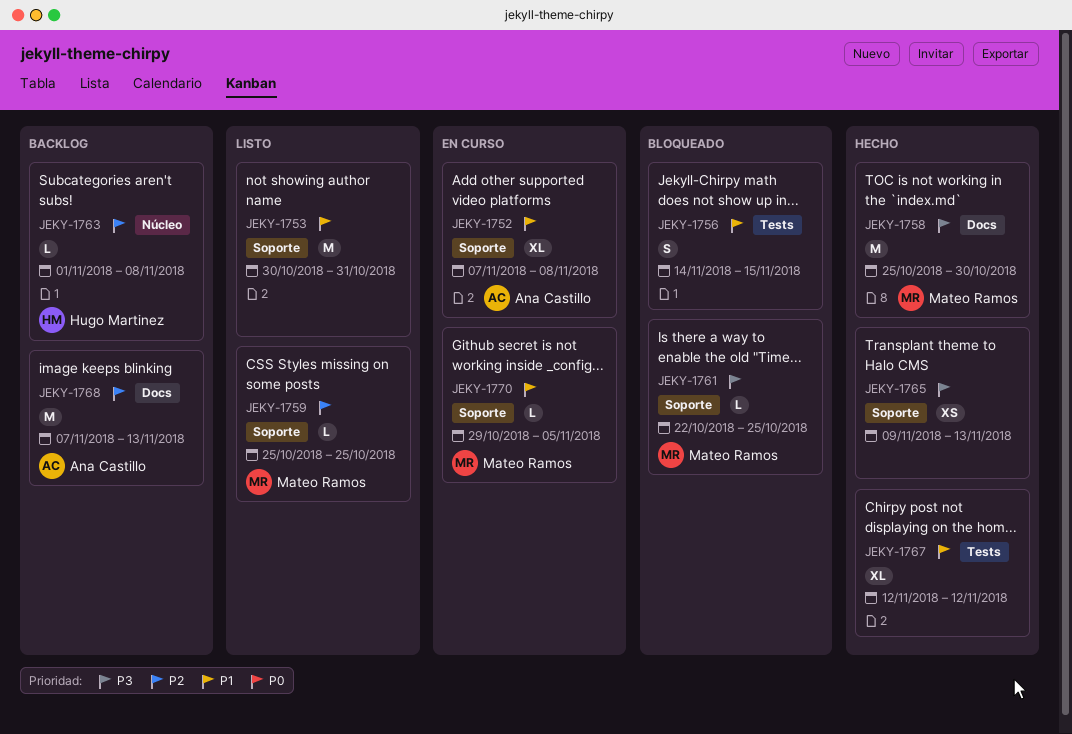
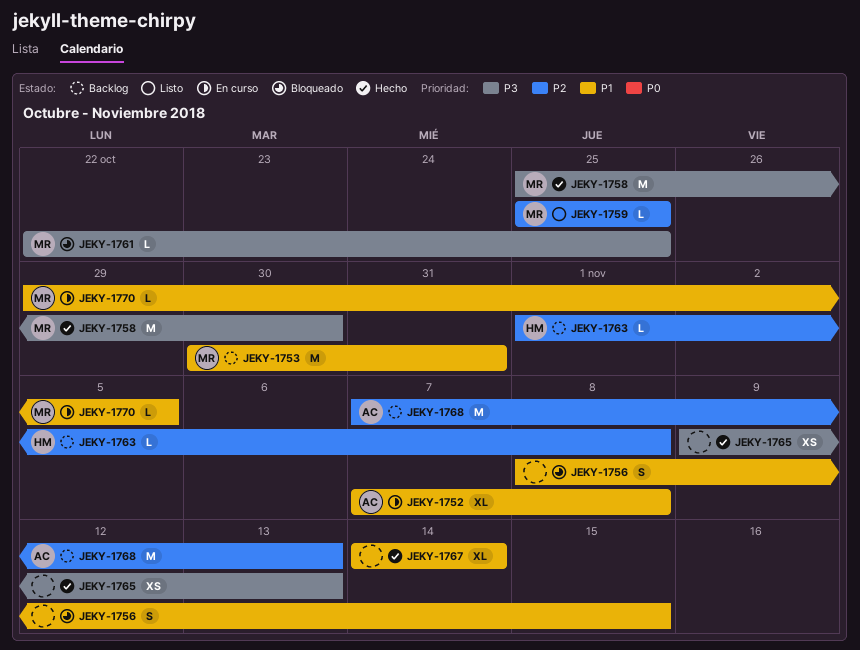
JEKY-1753, status: Listo -> Backlog
JEKY-1753, owner: none -> Mateo Ramos
JEKY-1756, start: Nov 14 -> Nov 8
JEKY-1767, start: Nov 12 -> Nov 14
JEKY-1767, due: Nov 12 -> Nov 14

